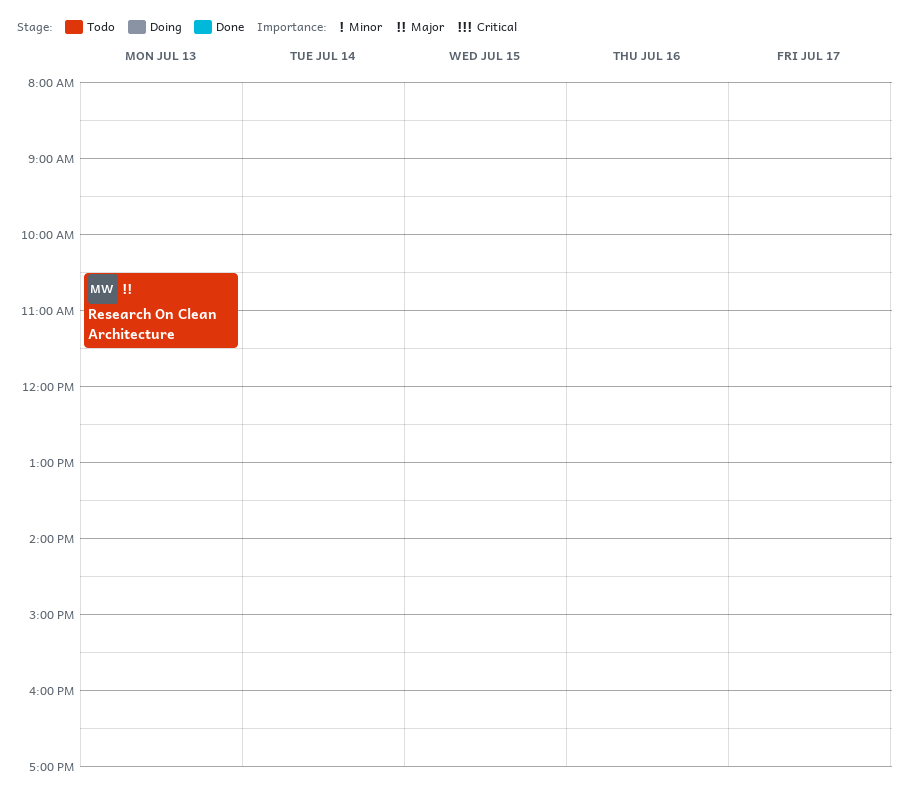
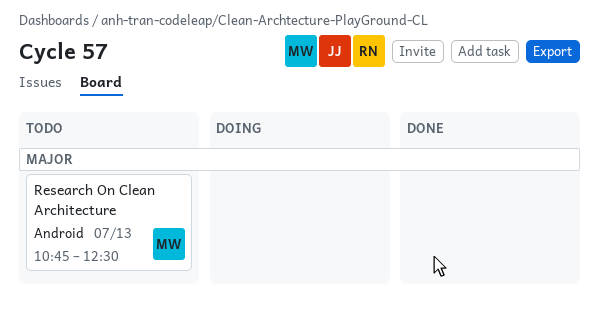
Research On Clean Architecture, begins: 10:30 -> 10:45
Research On Clean Architecture, ends: 11:30 -> 12:30

